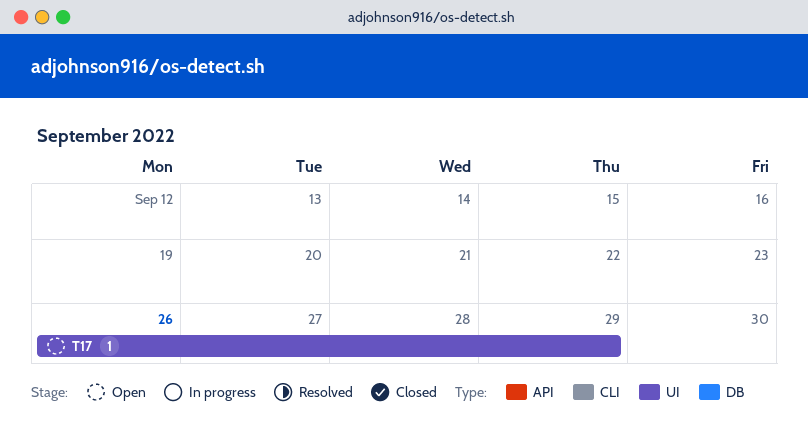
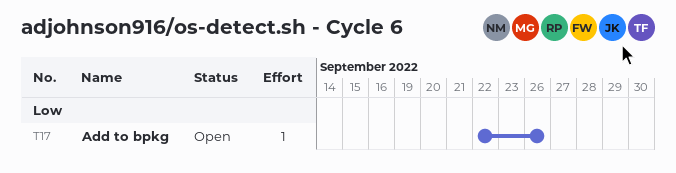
T17, start: Sep 26 -> Sep 22
T17, due: Sep 29 -> Sep 26

